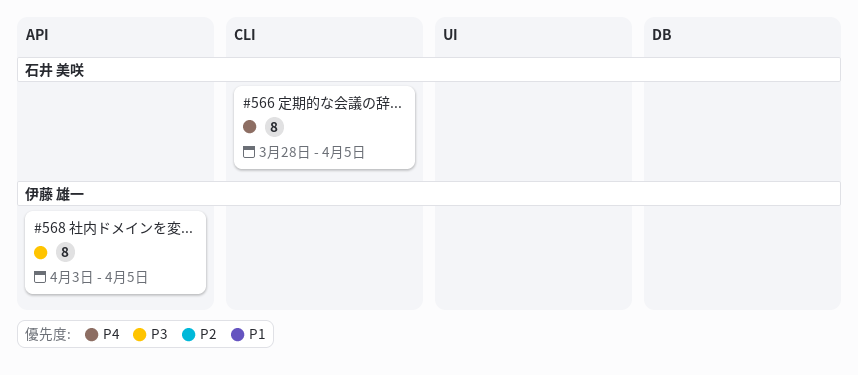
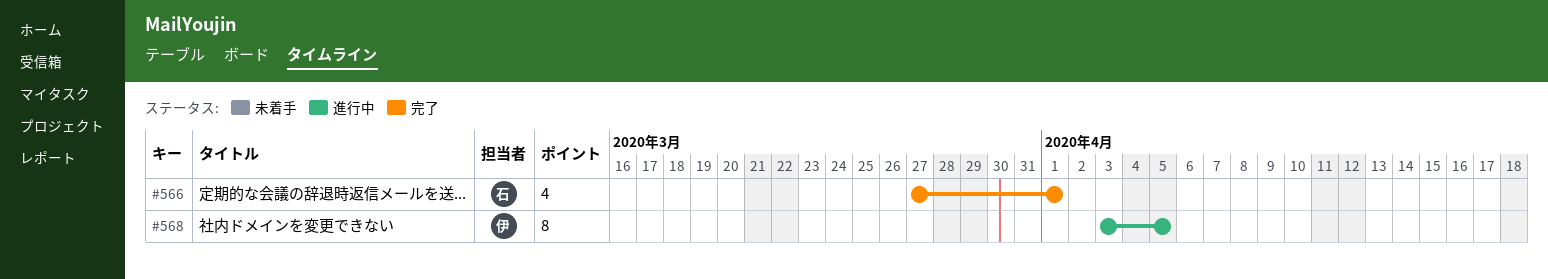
#566, estimate: 8 -> 4
#566, start: Mar 28 -> Mar 27
#566, due: Apr 5 -> Apr 1

